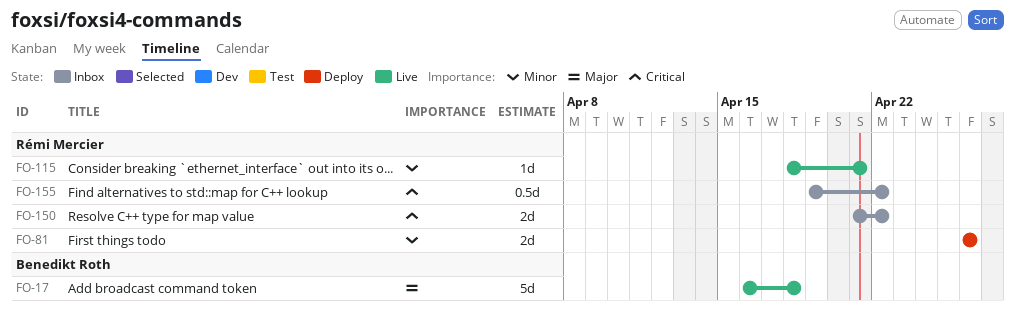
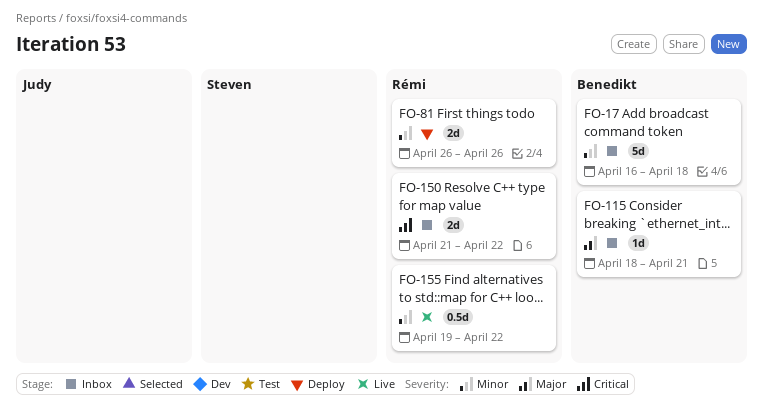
FO-17, status: Live -> Inbox
FO-17, priority: Major -> Minor
FO-115, status: Live -> Inbox
FO-115, owner: Rémi Mercier -> Benedikt Roth
FO-115, priority: Minor -> Major
FO-155, status: Inbox -> Live
FO-155, priority: Critical -> Minor

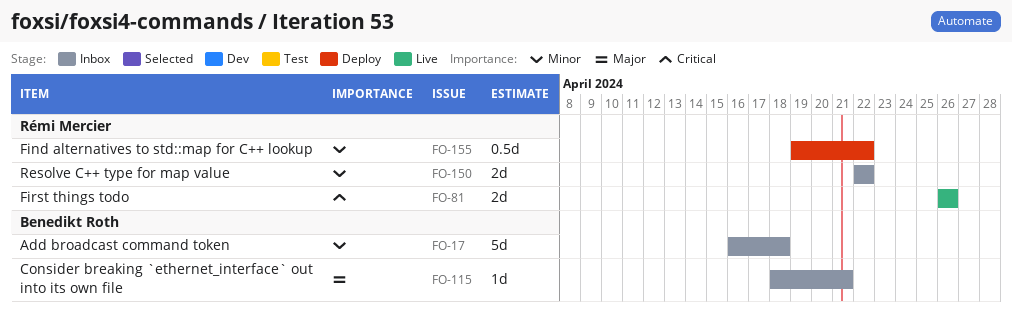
FO-81, status: Deploy -> Live
FO-81, priority: Minor -> Critical
FO-150, priority: Critical -> Minor
FO-150, start: Apr 21 -> Apr 22
FO-155, status: Live -> Deploy

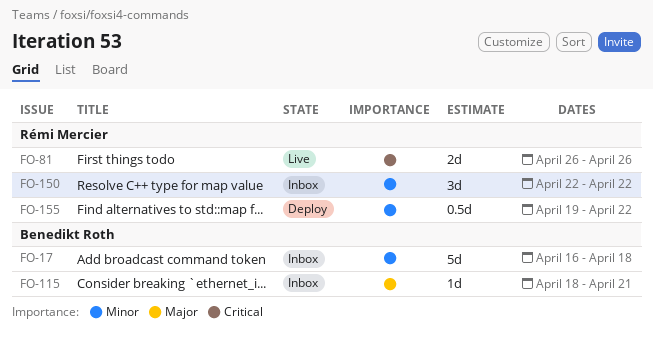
FO-150, estimate: 2d -> 3d

